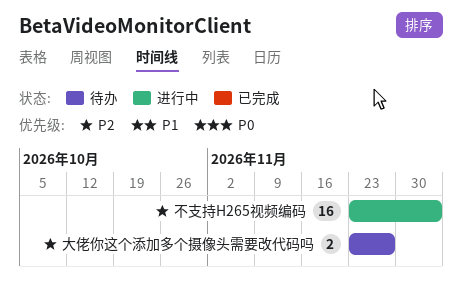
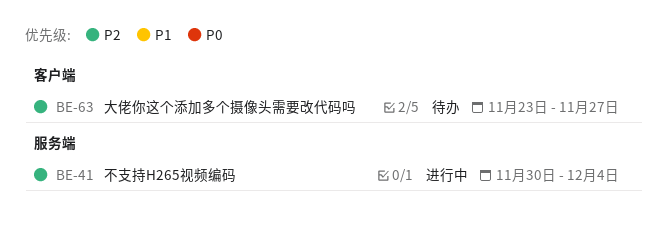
不支持H265视频编码, start: Nov 23 -> Nov 30

